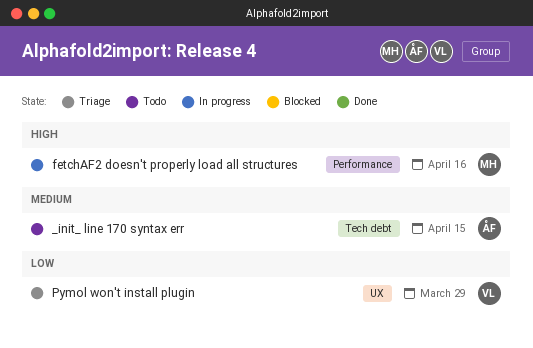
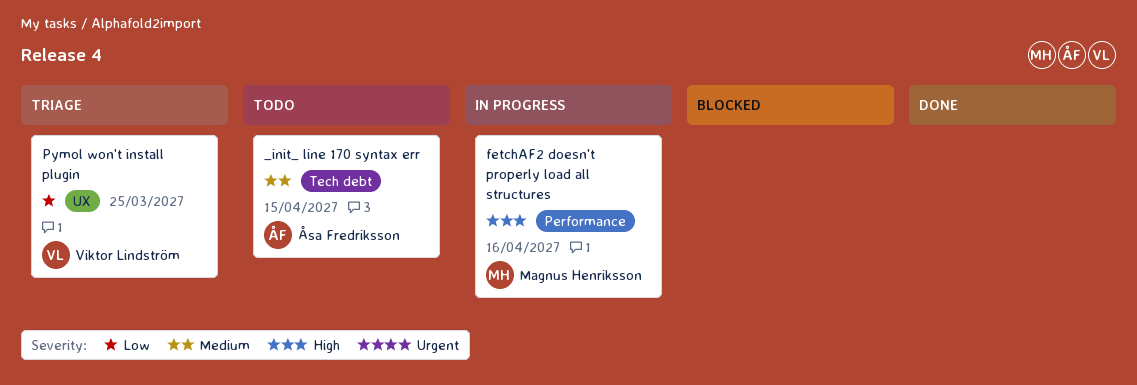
Pymol won't install plugin, due: Mar 29 -> Mar 25

